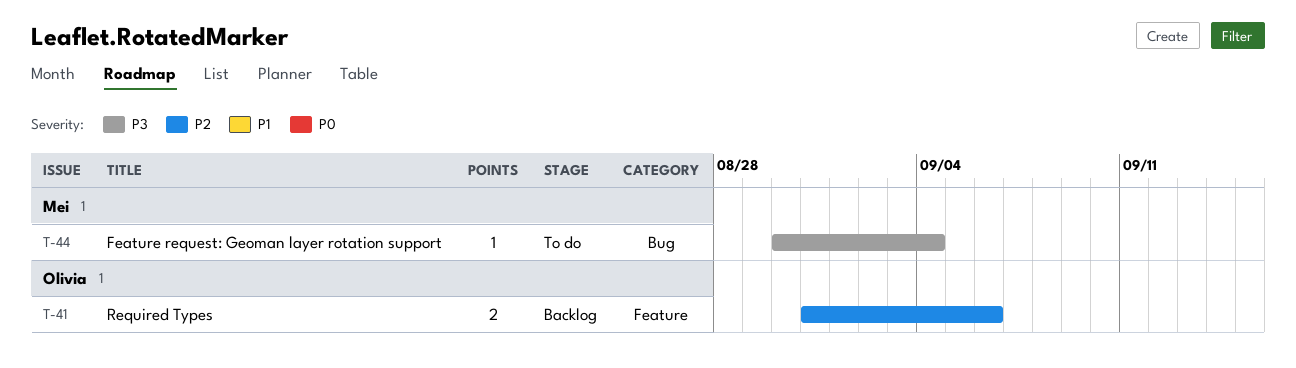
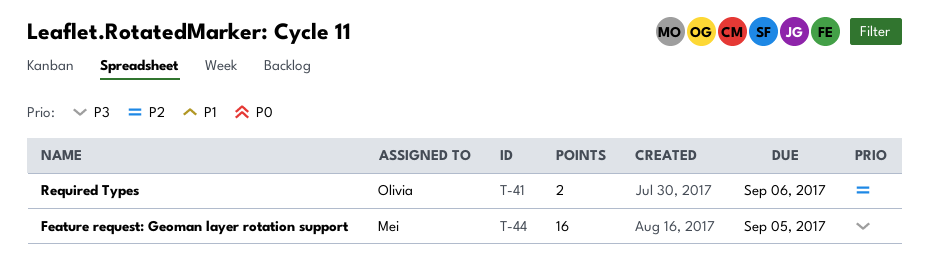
T-44, estimate: 1 -> 16
T-44, due: Sep 4 -> Sep 5

